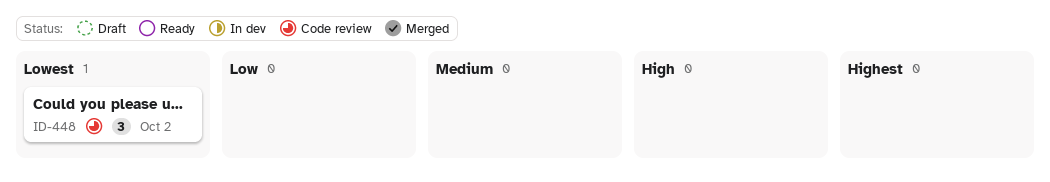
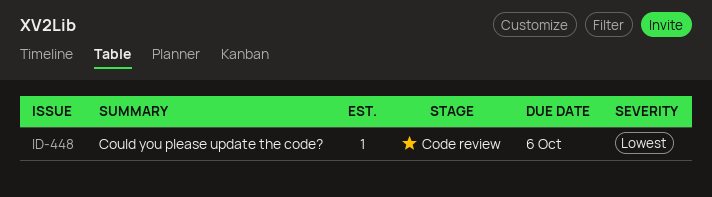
ID-448, estimate: 3 -> 1
ID-448, due: Oct 2 -> Oct 6

